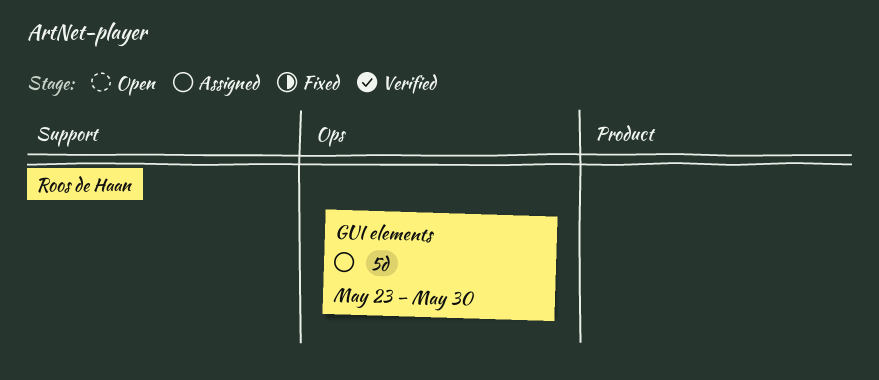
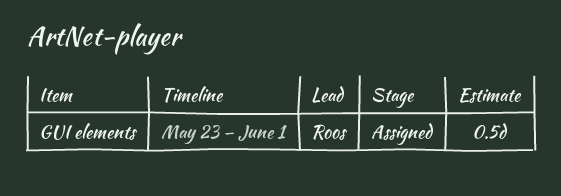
GUI elements, estimate: 5d -> 0.5d
GUI elements, due: May 30 -> Jun 1

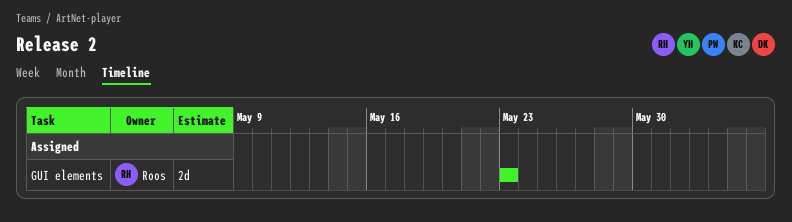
GUI elements, estimate: 0.5d -> 2d
GUI elements, due: Jun 1 -> May 23

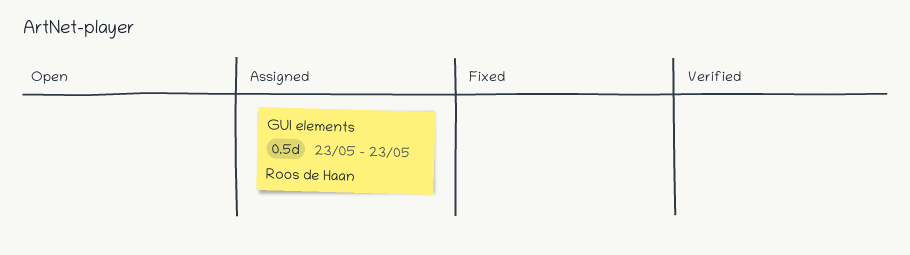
GUI elements, estimate: 2d -> 0.5d

